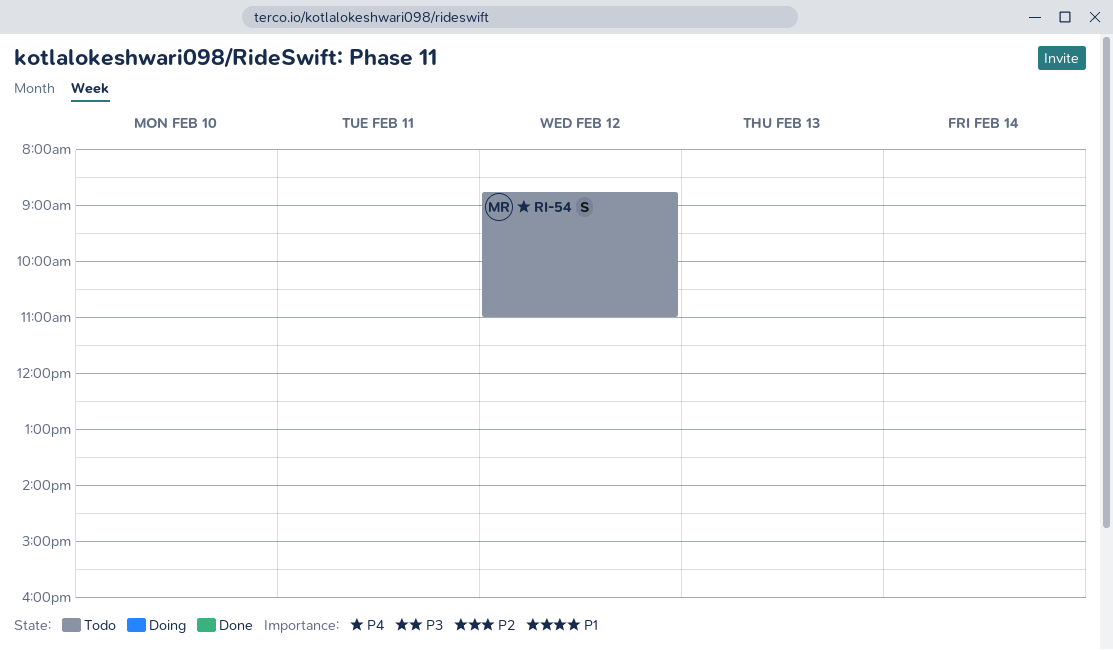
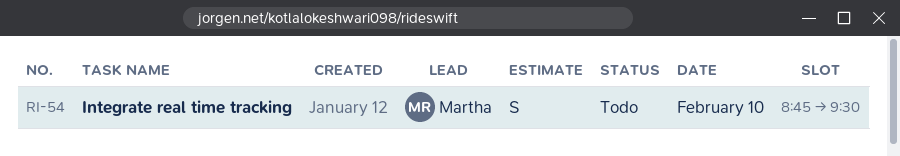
RI-54, day: Feb 12 -> Feb 10
RI-54, ends: 11:00 -> 09:30

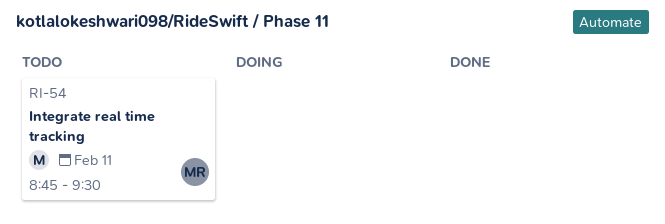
RI-54, estimate: S -> M
RI-54, day: Feb 10 -> Feb 11

